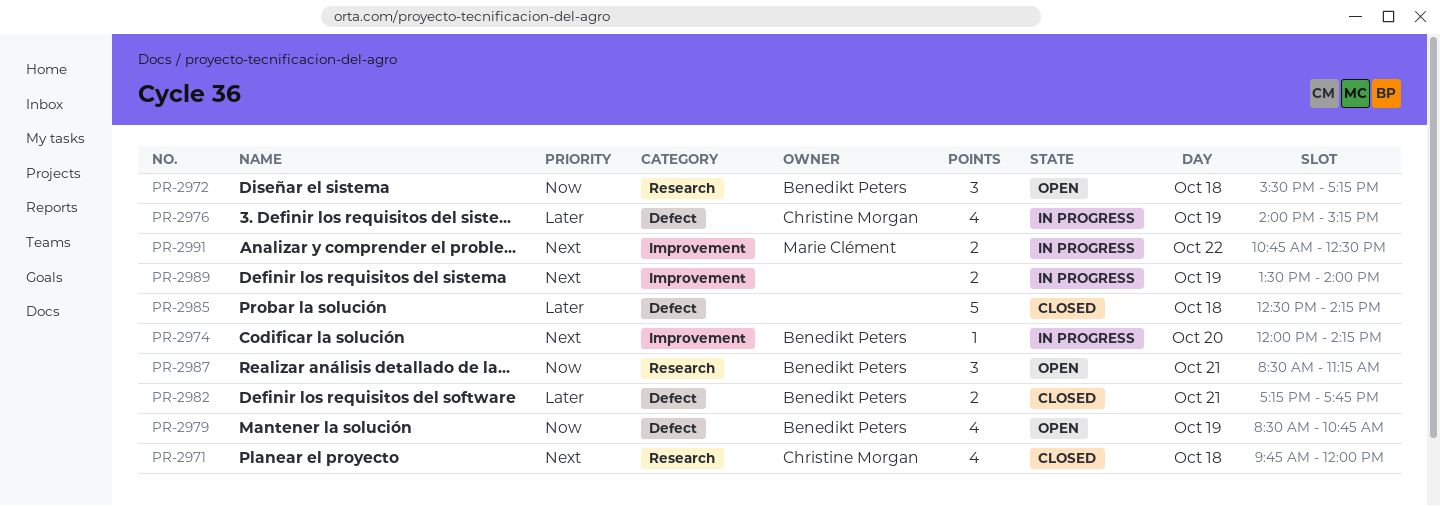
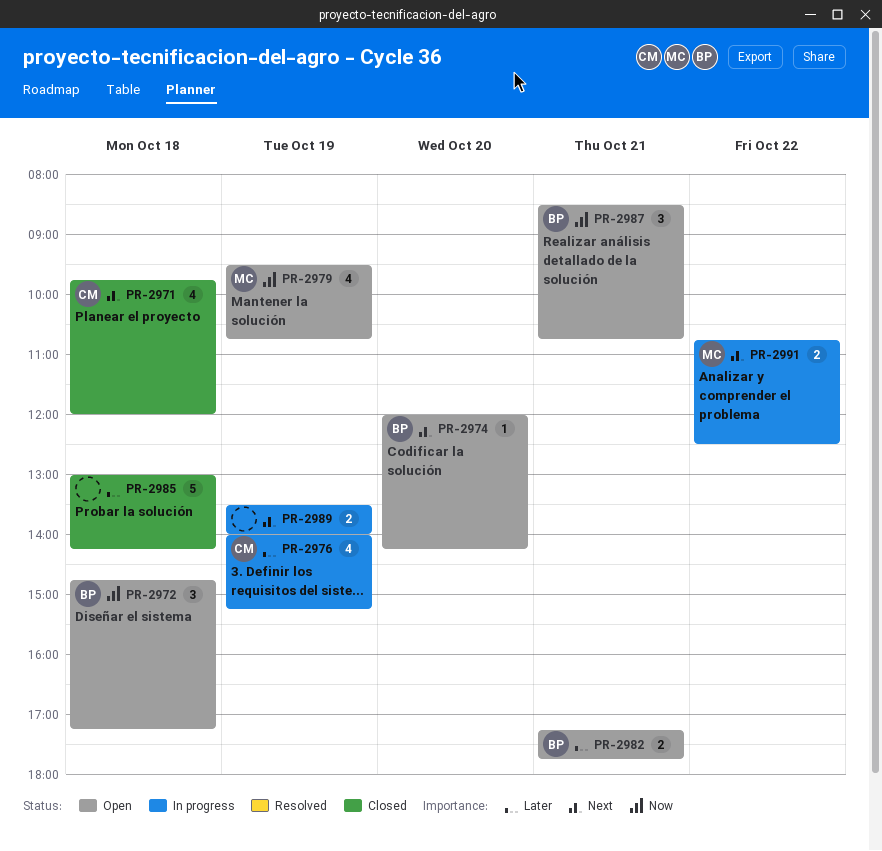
PR-2972, begins: 15:30 -> 14:45
PR-2974, status: In progress -> Open
PR-2979, owner: Benedikt Peters -> Marie Clément
PR-2979, begins: 08:30 -> 09:30
PR-2982, status: Closed -> Open
PR-2985, begins: 12:30 -> 13:00
PR-2987, ends: 11:15 -> 10:45

